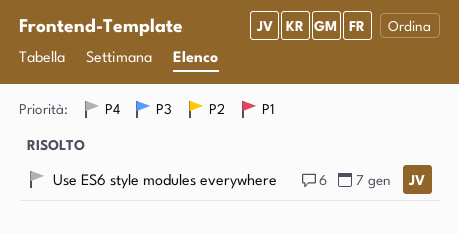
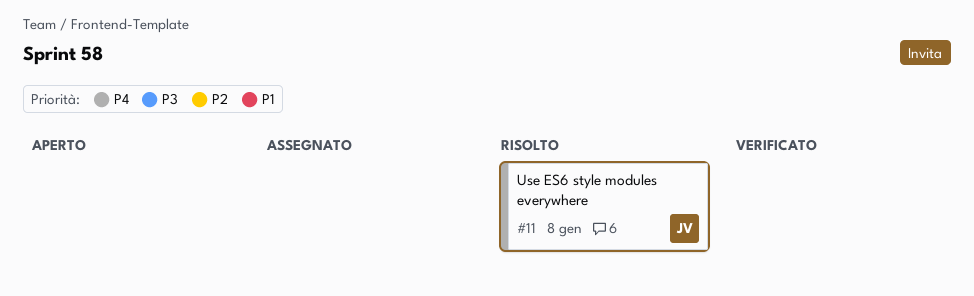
Use ES6 style modules everywhere, due: Jan 7 -> Jan 8

